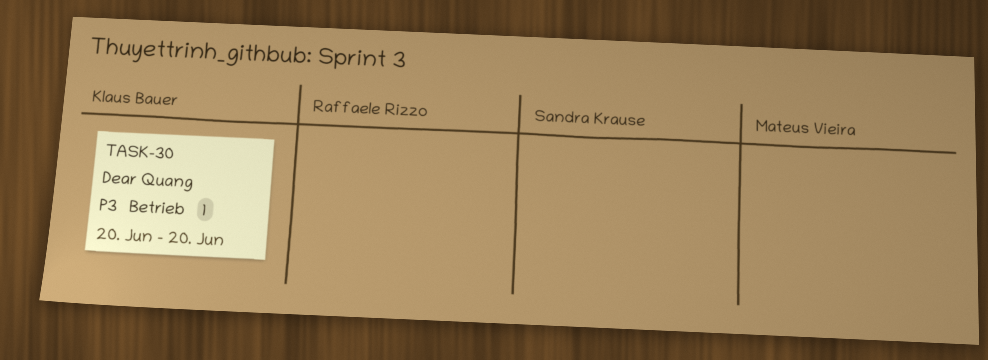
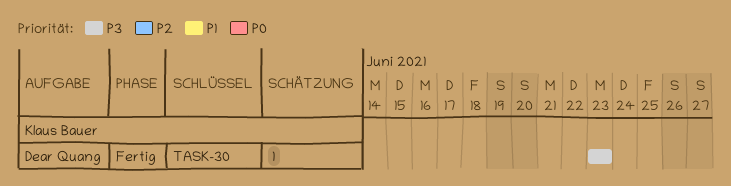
TASK-30, start: Jun 20 -> Jun 23
TASK-30, due: Jun 20 -> Jun 23

